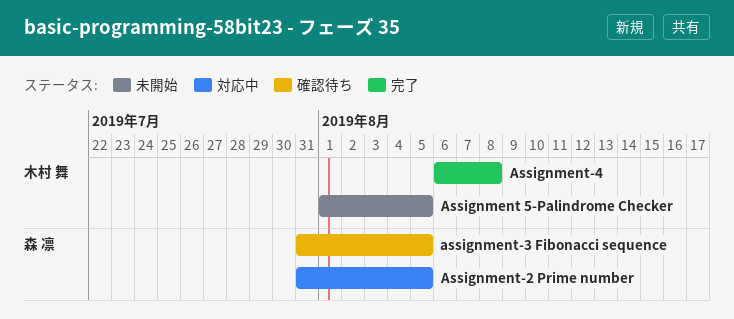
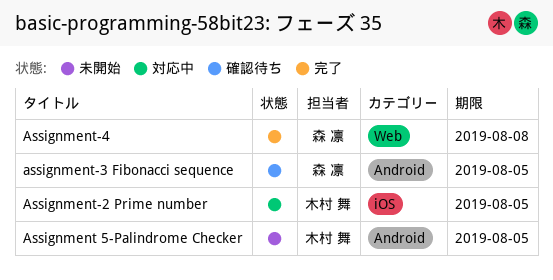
Assignment-2 Prime number, owner: 森 凛 -> 木村 舞
Assignment-4, owner: 木村 舞 -> 森 凛

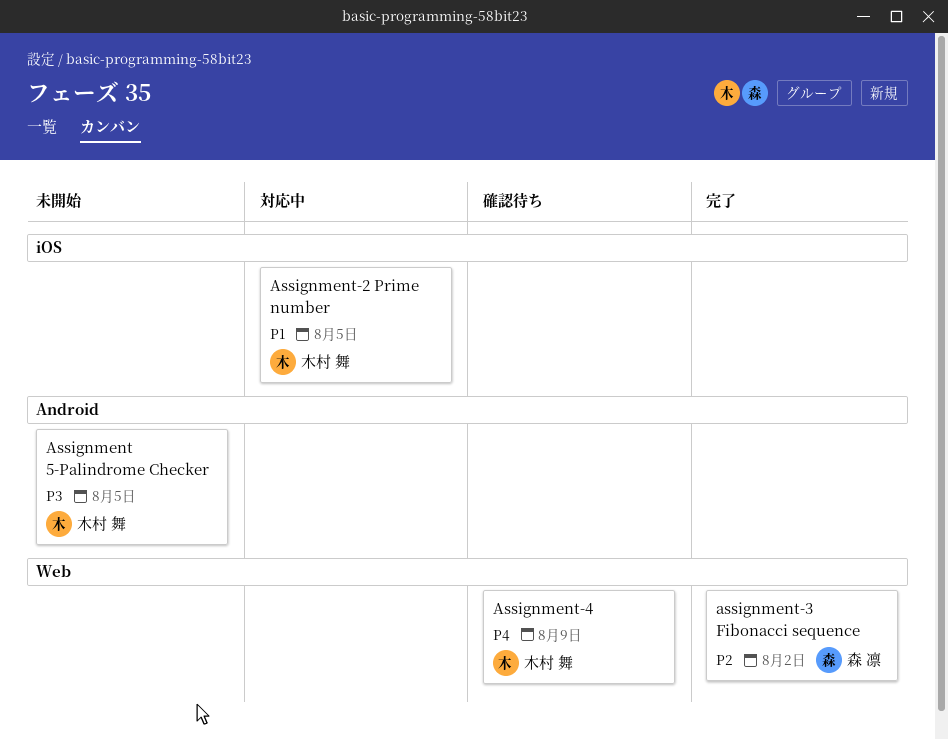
assignment-3 Fibonacci sequence, status: 確認待ち -> 完了
assignment-3 Fibonacci sequence, label: Android -> Web
assignment-3 Fibonacci sequence, due: Aug 5 -> Aug 2
Assignment-4, status: 完了 -> 確認待ち
Assignment-4, owner: 森 凛 -> 木村 舞
Assignment-4, due: Aug 8 -> Aug 9

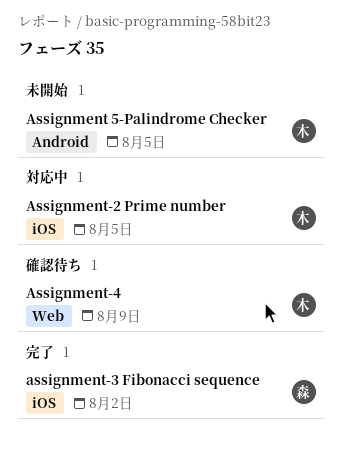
assignment-3 Fibonacci sequence, label: Web -> iOS

